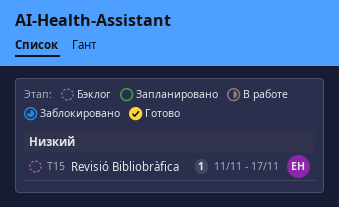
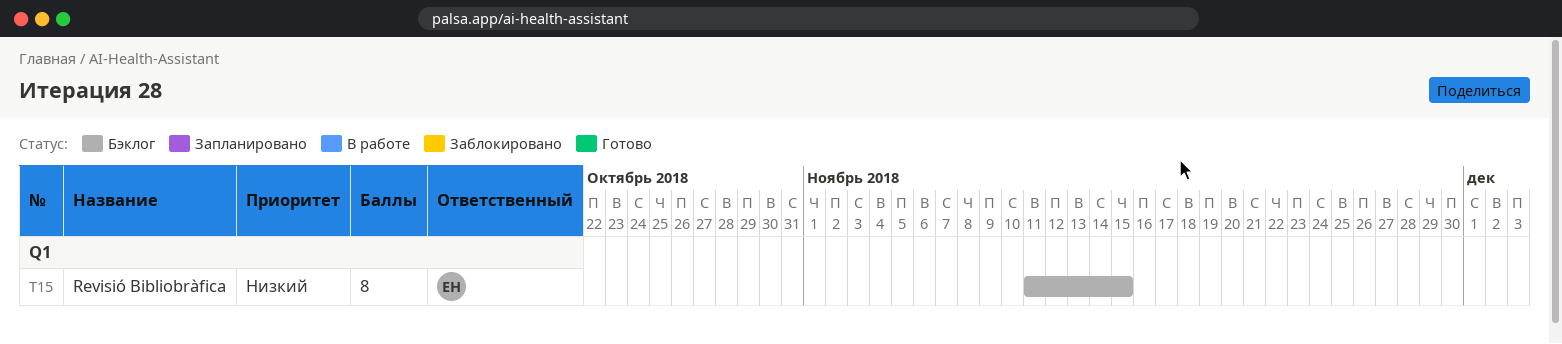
T15, estimate: 1 -> 8
T15, due: Nov 17 -> Nov 15

